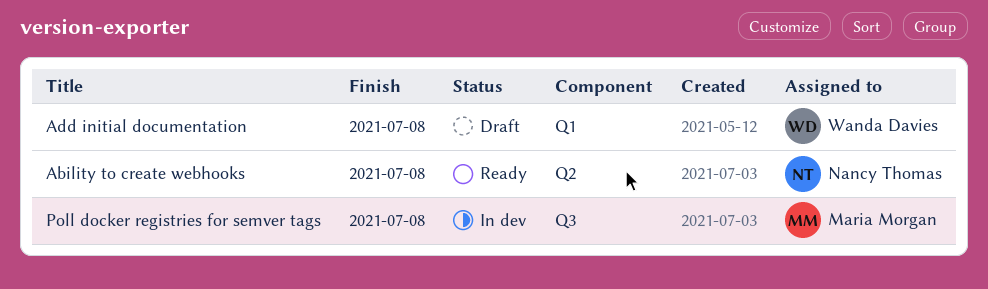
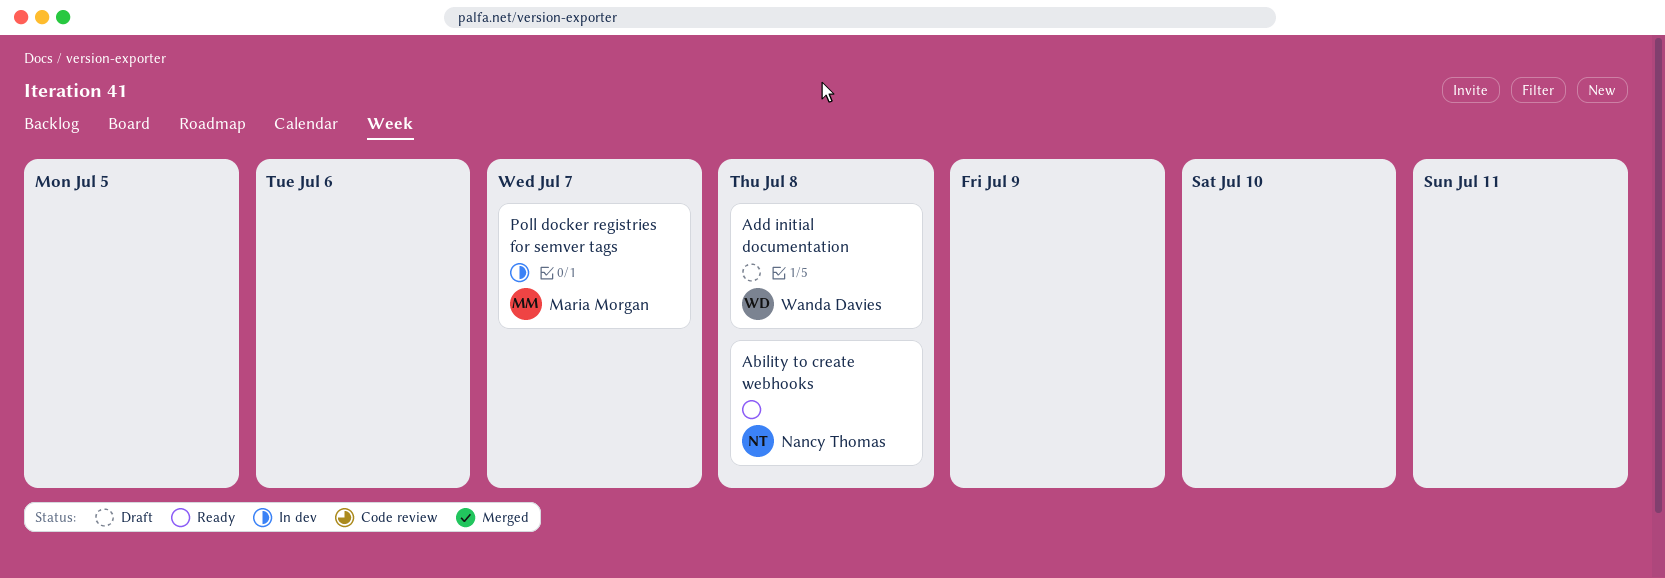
Poll docker registries for semver tags, due: Jul 8 -> Jul 7

